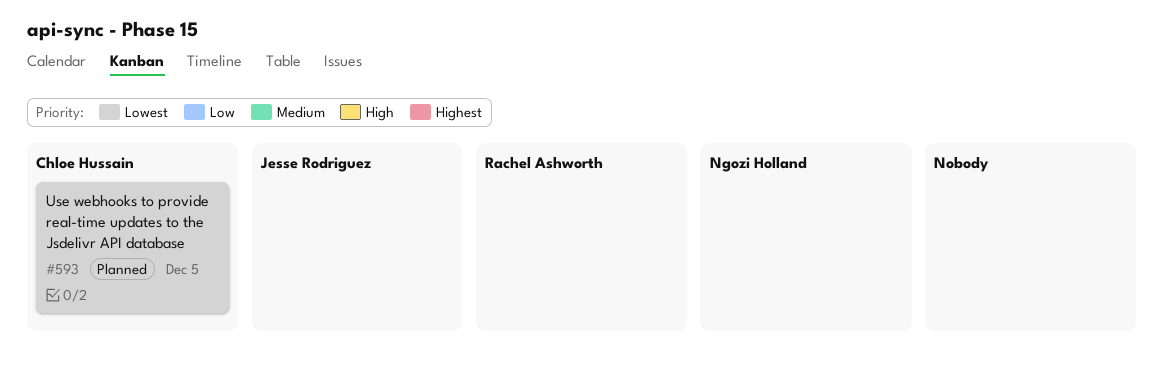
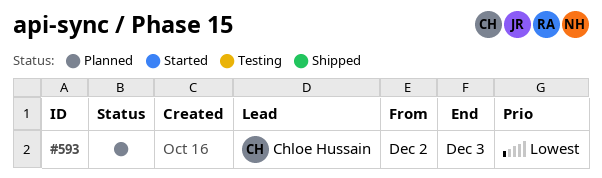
#593, due: Dec 5 -> Dec 3

